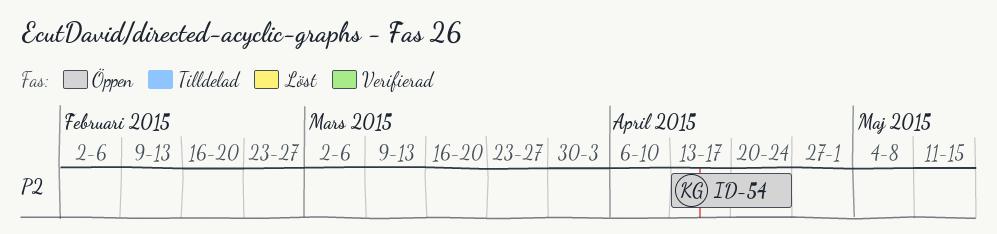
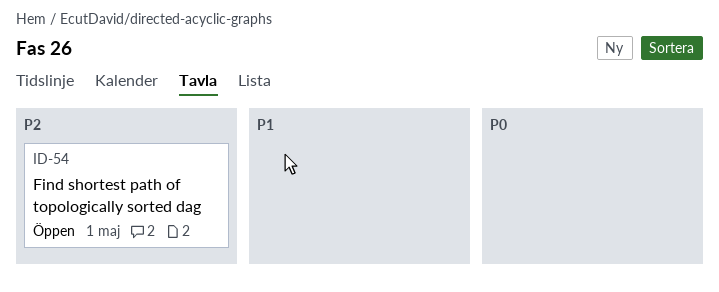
ID-54, due: Apr 24 -> May 1

